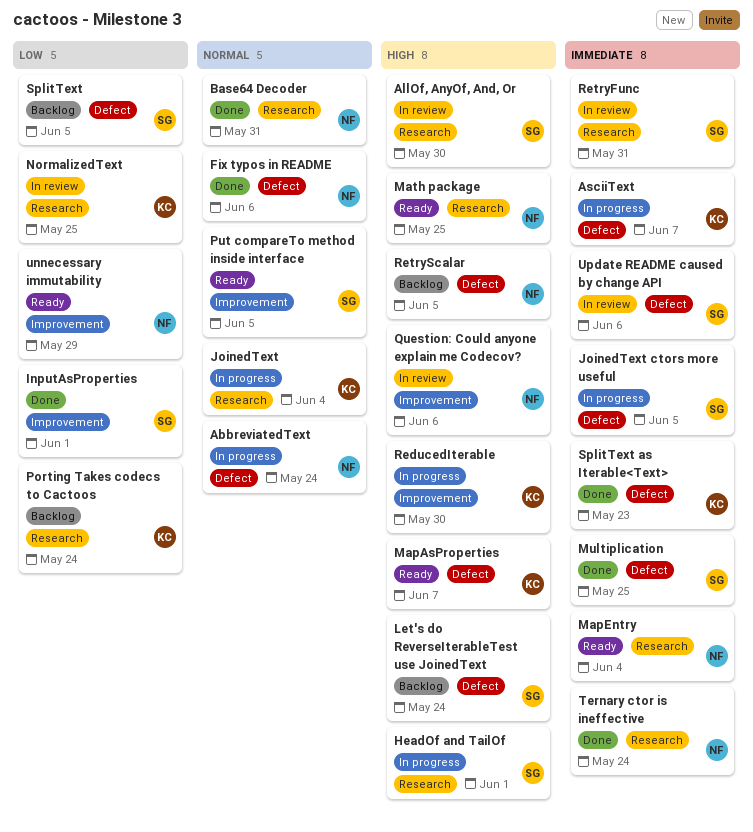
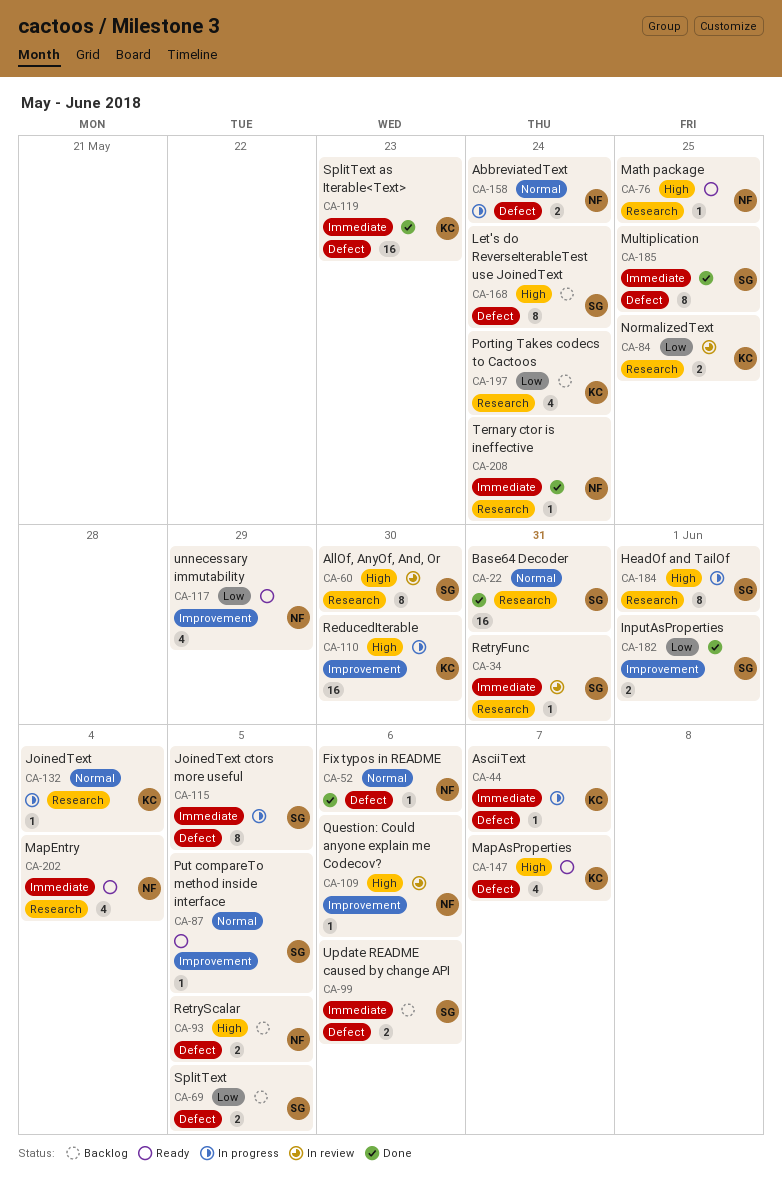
Base64 Decoder, owner: NF -> SG
Update README caused by change API, status: In review -> Backlog

